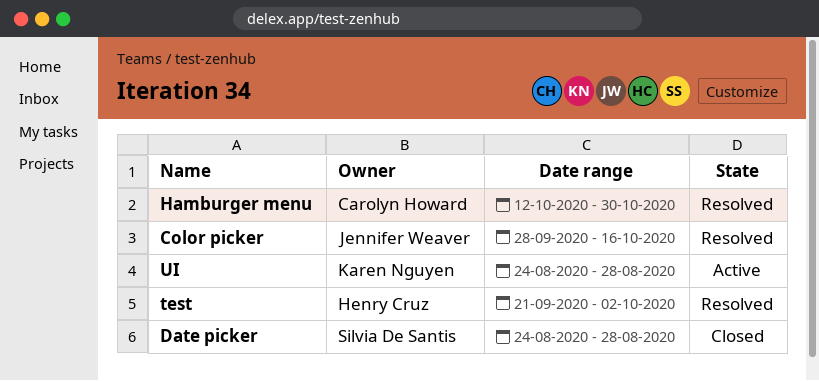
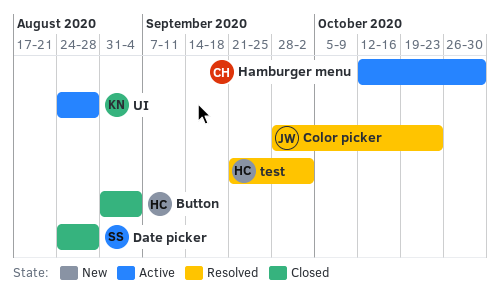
Button: none -> present
Color picker, due: Oct 16 -> Oct 23
Hamburger menu, status: Resolved -> Active

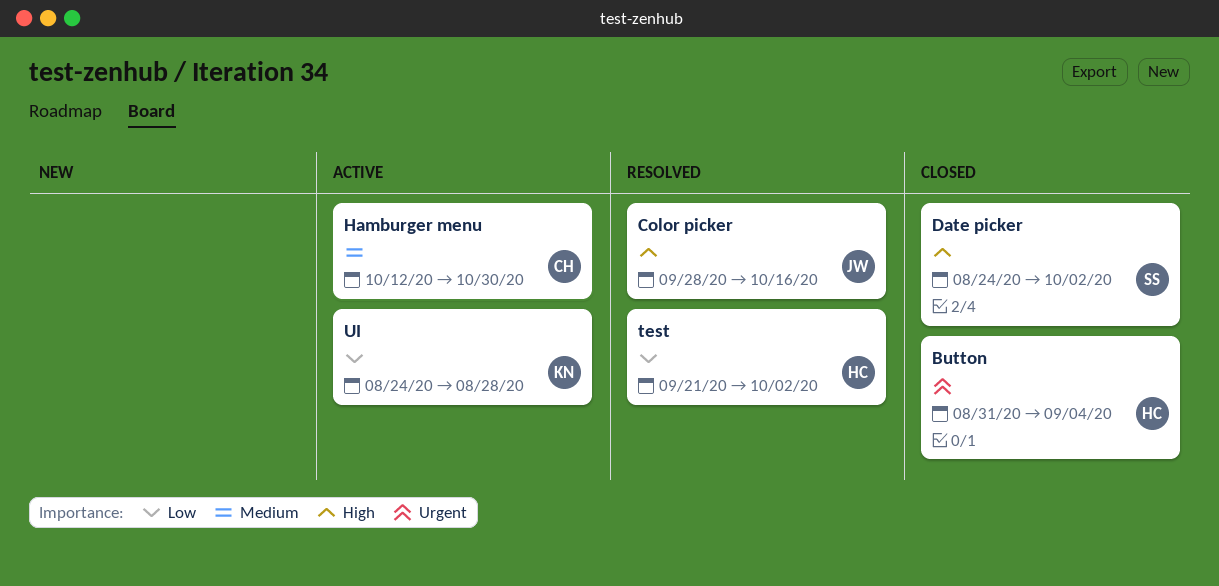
Color picker, due: Oct 23 -> Oct 16
Date picker, due: Aug 28 -> Oct 2

